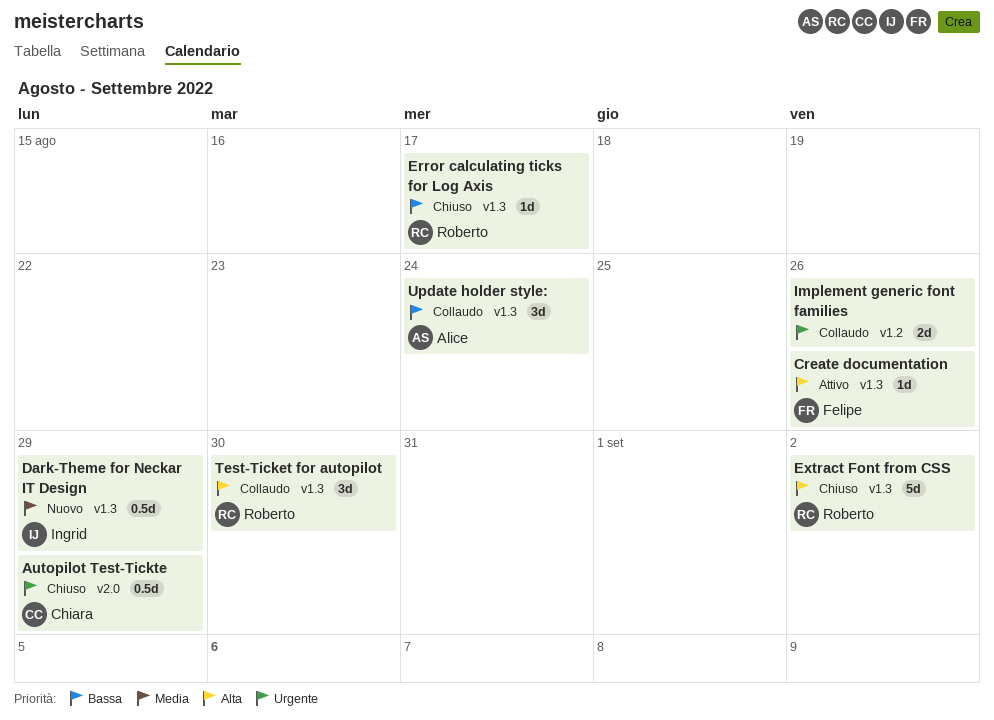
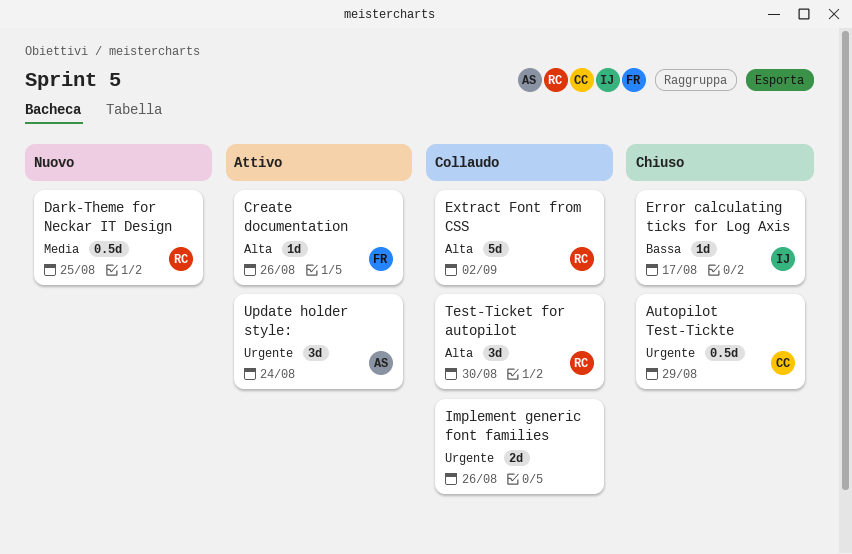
Dark-Theme for Neckar IT Design, owner: Ingrid -> Roberto
Dark-Theme for Neckar IT Design, due: Aug 29 -> Aug 25
Error calculating ticks for Log Axis, owner: Roberto -> Ingrid
Extract Font from CSS, status: Chiuso -> Collaudo
Update holder style:, status: Collaudo -> Attivo
Update holder style:, priority: Bassa -> Urgente

